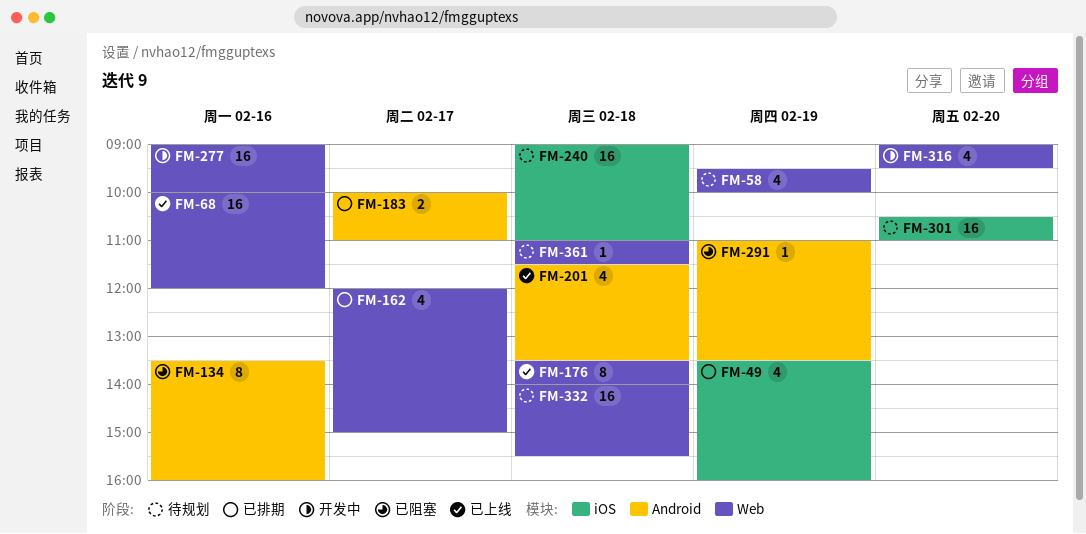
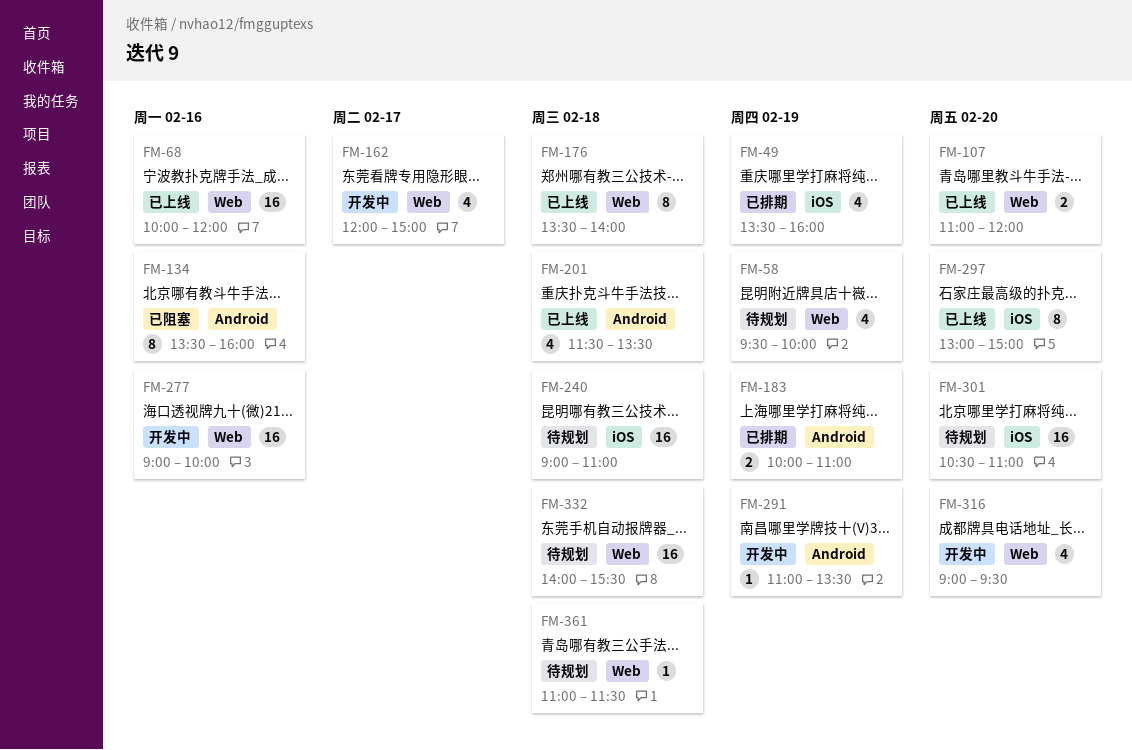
FM-107: none -> present
FM-162, status: 已排期 -> 开发中
FM-183, day: Feb 17 -> Feb 19
FM-291, status: 已阻塞 -> 开发中
FM-297: none -> present

